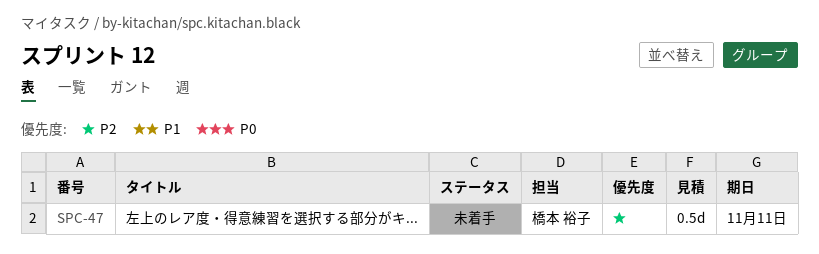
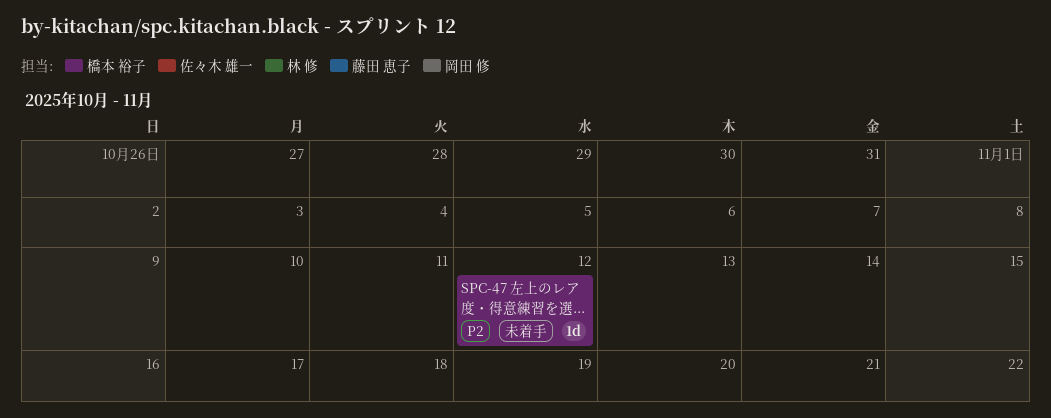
SPC-47, estimate: 0.5d -> 1d
SPC-47, due: Nov 11 -> Nov 12

